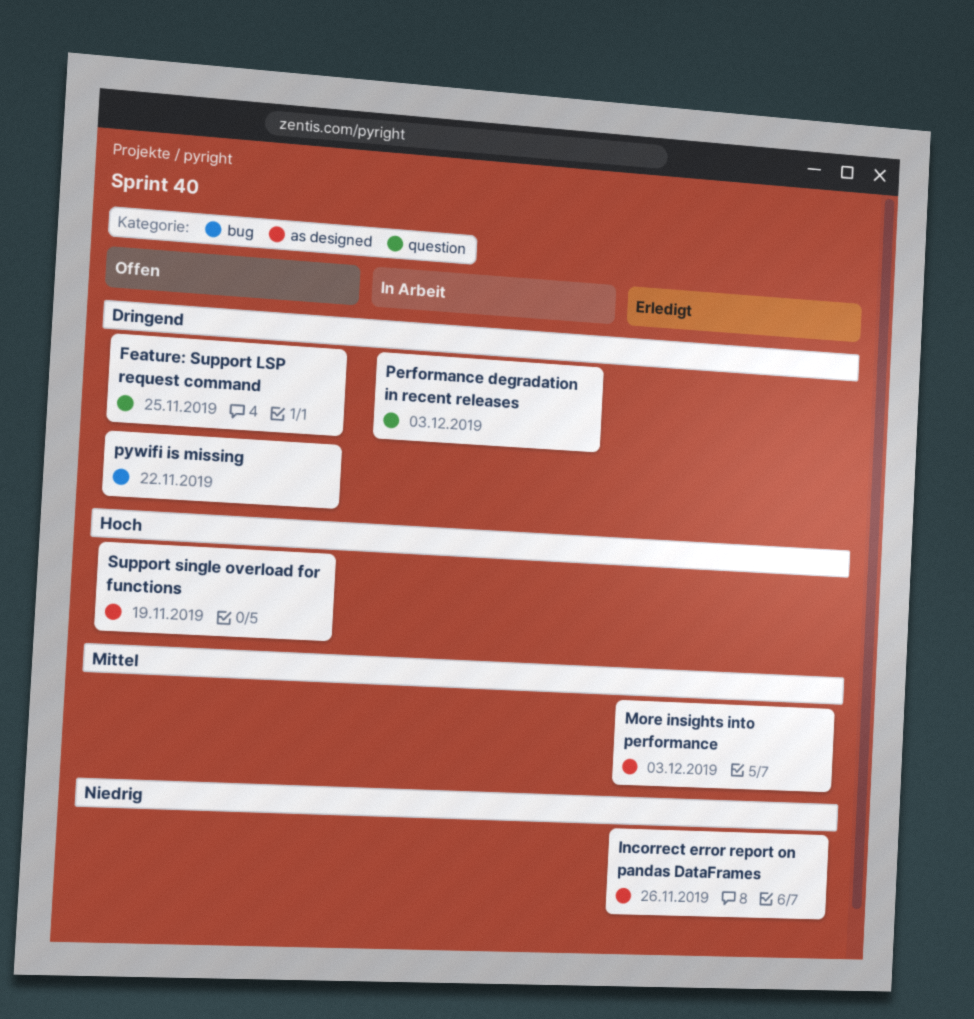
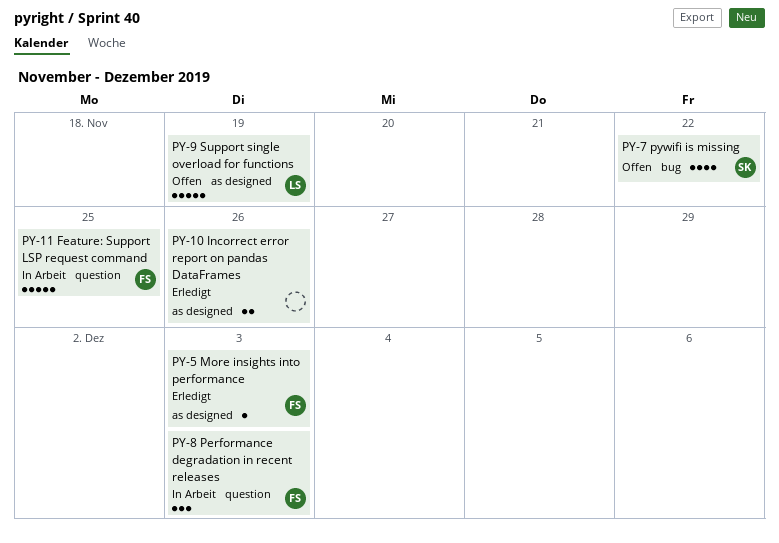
Feature: Support LSP request command, status: Offen -> In Arbeit

